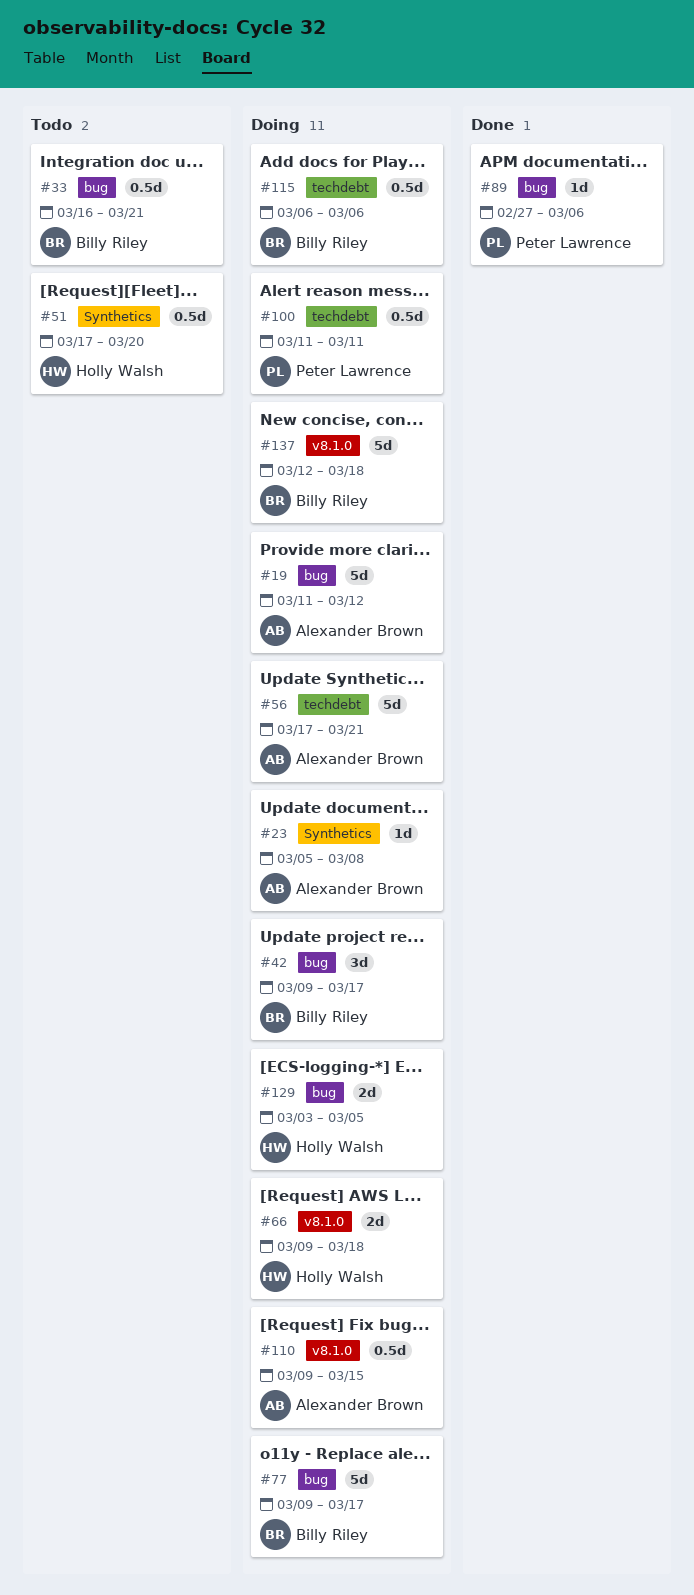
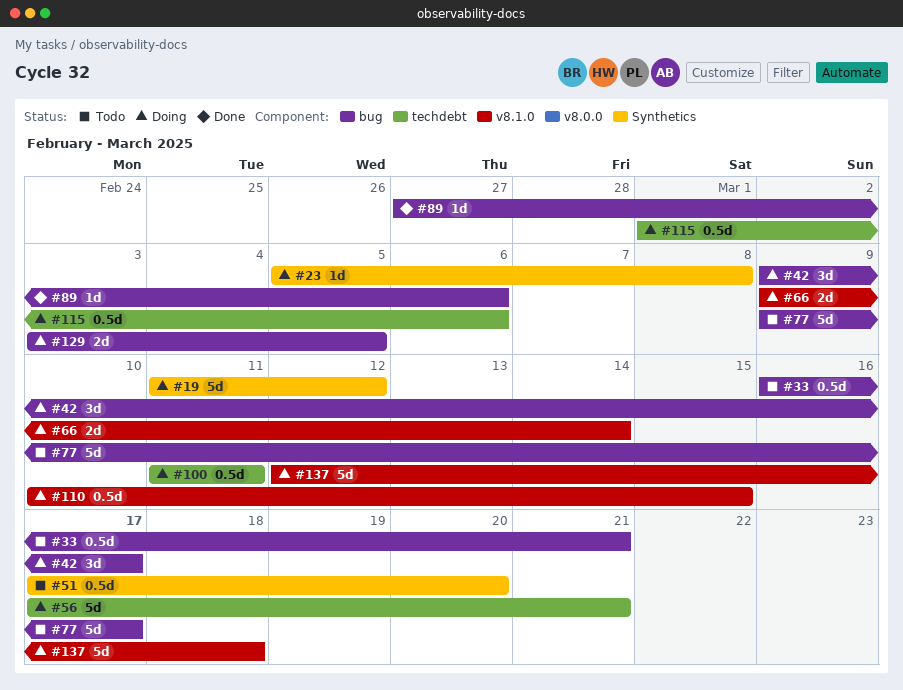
#19, label: bug -> Synthetics
#66, due: Mar 18 -> Mar 14
#77, status: Doing -> Todo
#110, start: Mar 9 -> Mar 10
#115, start: Mar 6 -> Mar 1

